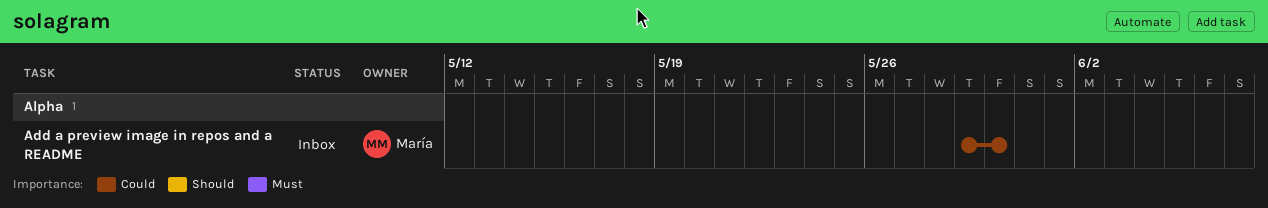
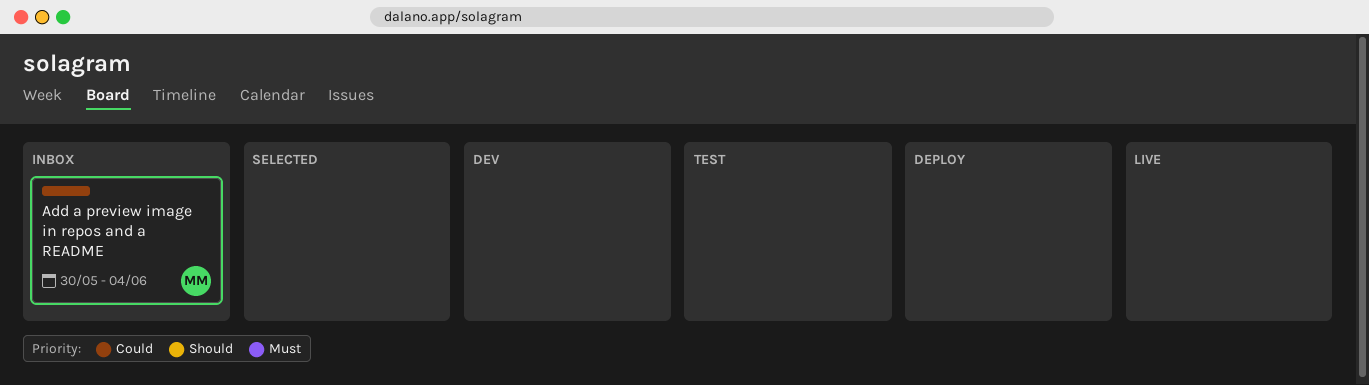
Add a preview image in repos and a README, start: May 29 -> May 30
Add a preview image in repos and a README, due: May 30 -> Jun 4

